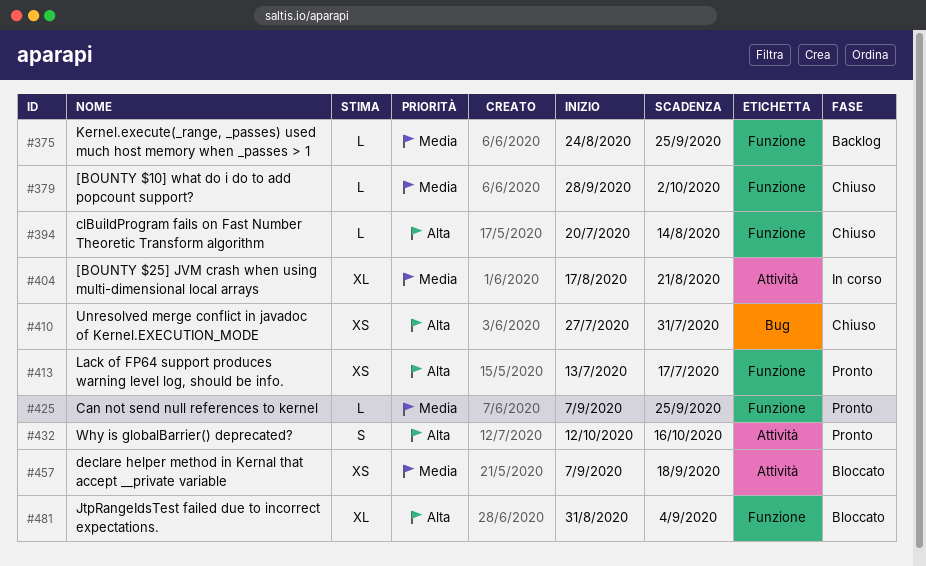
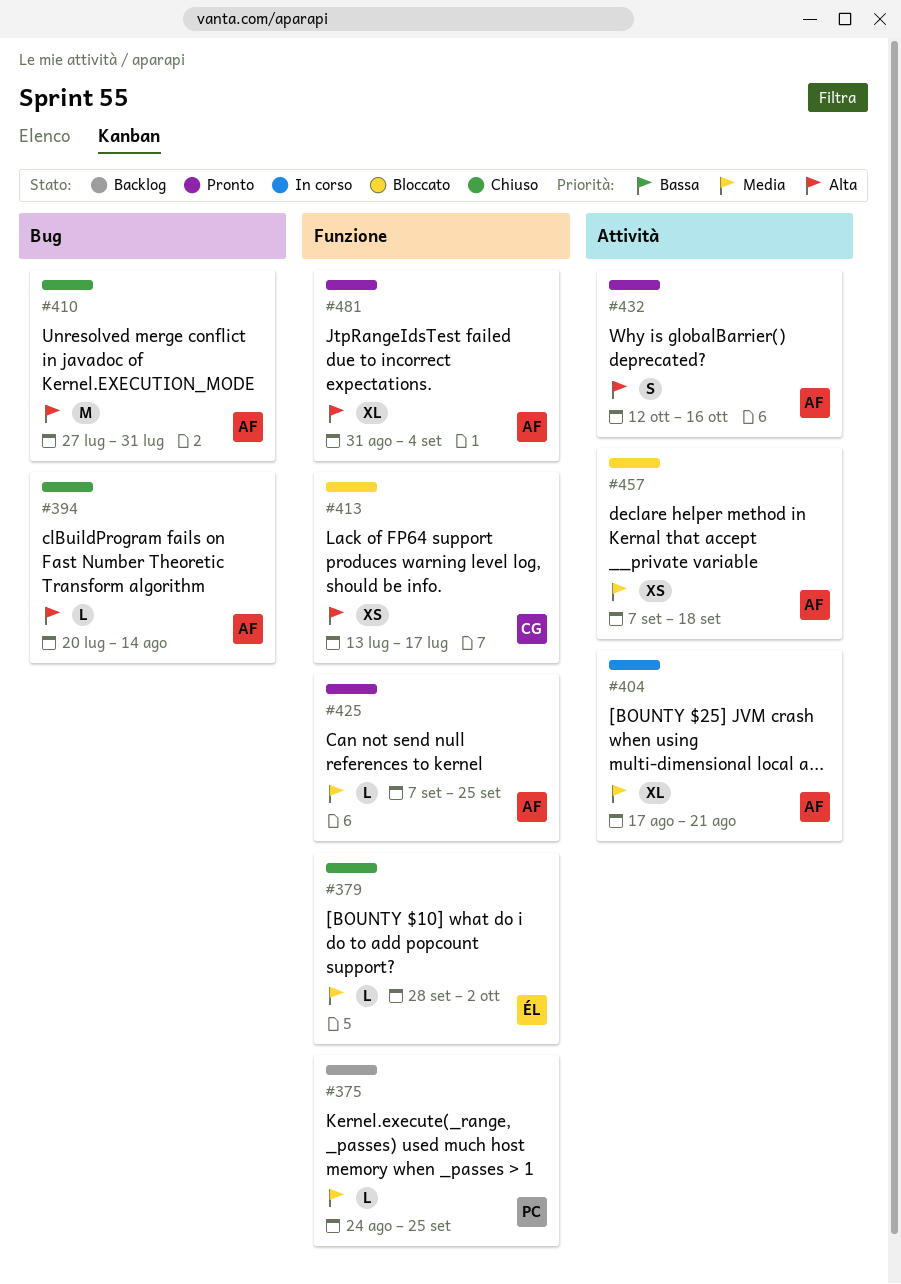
#394, label: Funzione -> Bug
#410, estimate: XS -> M
#413, status: Pronto -> Bloccato
#481, status: Bloccato -> Pronto

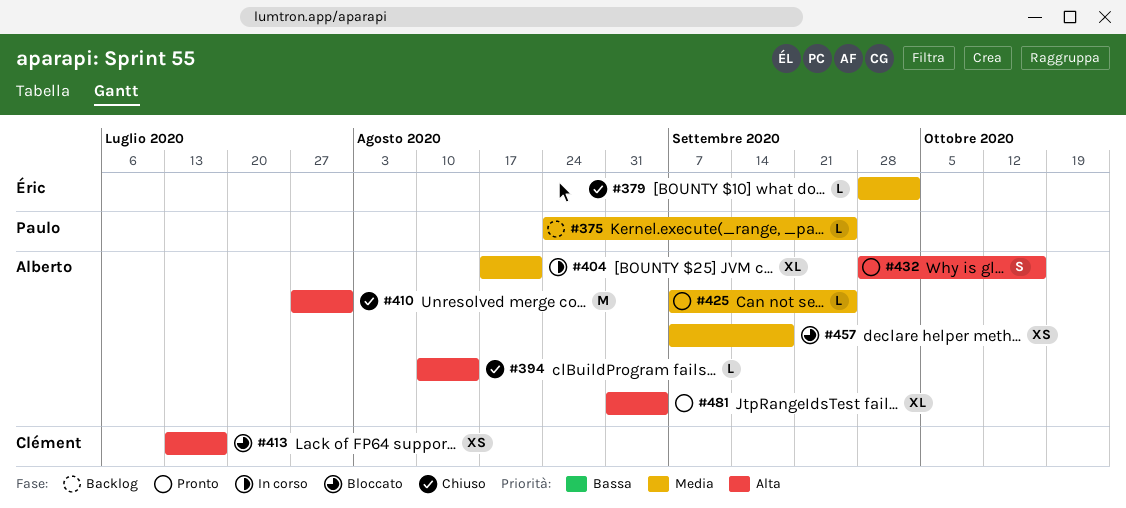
#394, start: Jul 20 -> Aug 10
#432, start: Oct 12 -> Sep 28

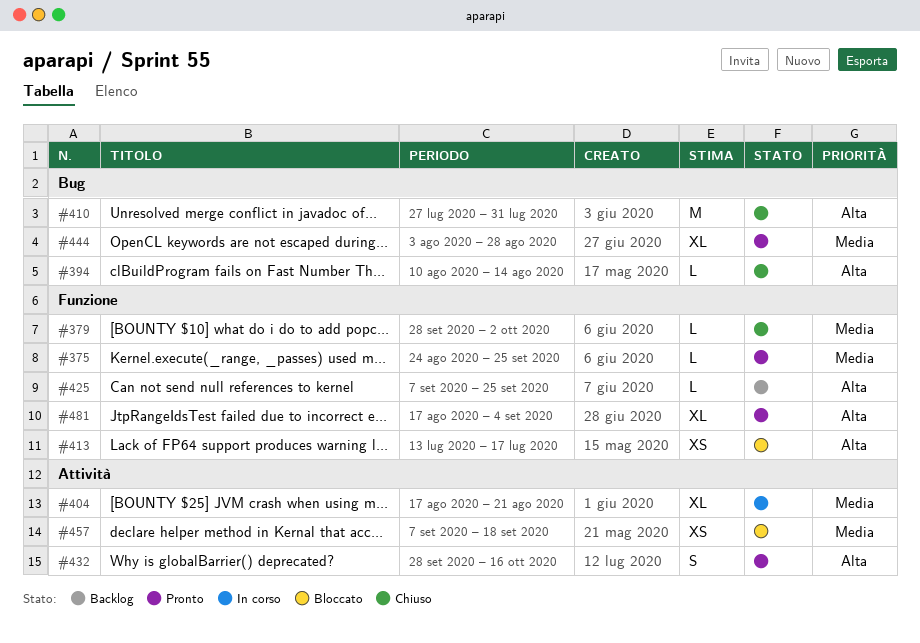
#375, status: Backlog -> Pronto
#425, status: Pronto -> Backlog
#425, priority: Media -> Alta
#444: none -> present
#481, start: Aug 31 -> Aug 17

